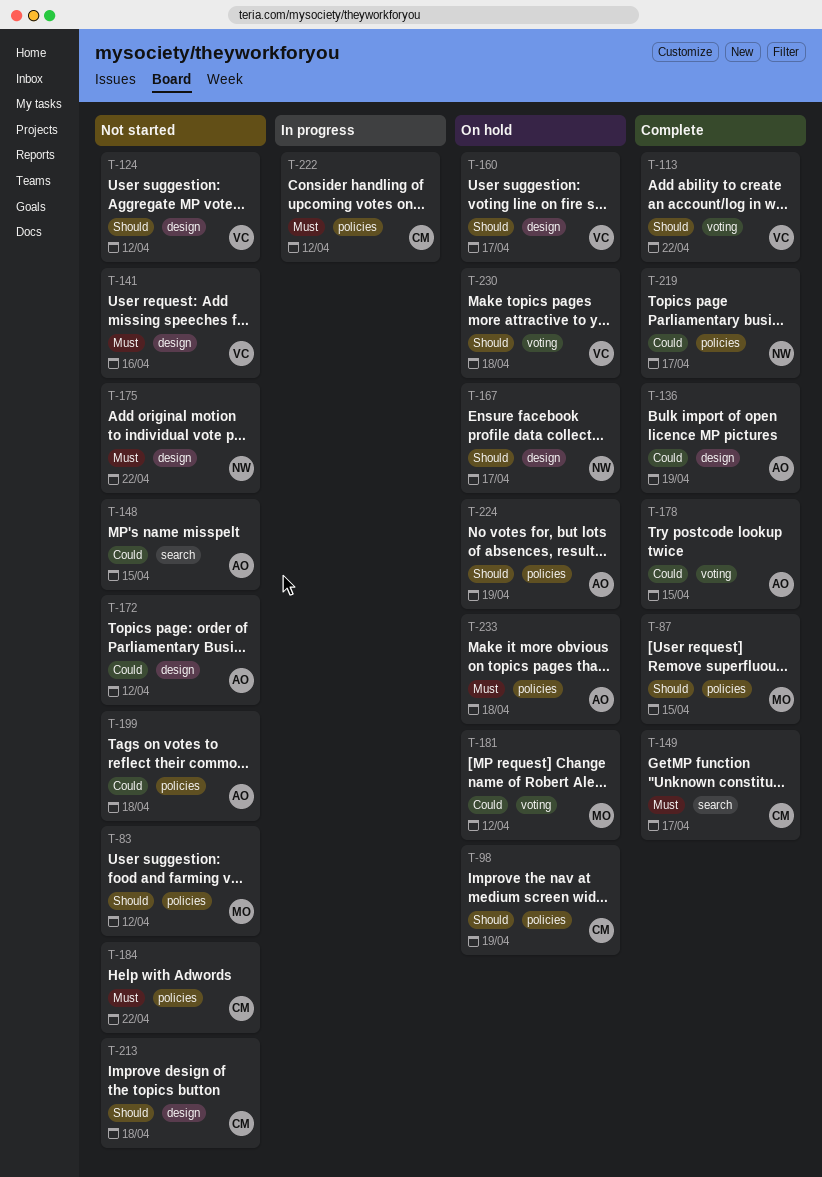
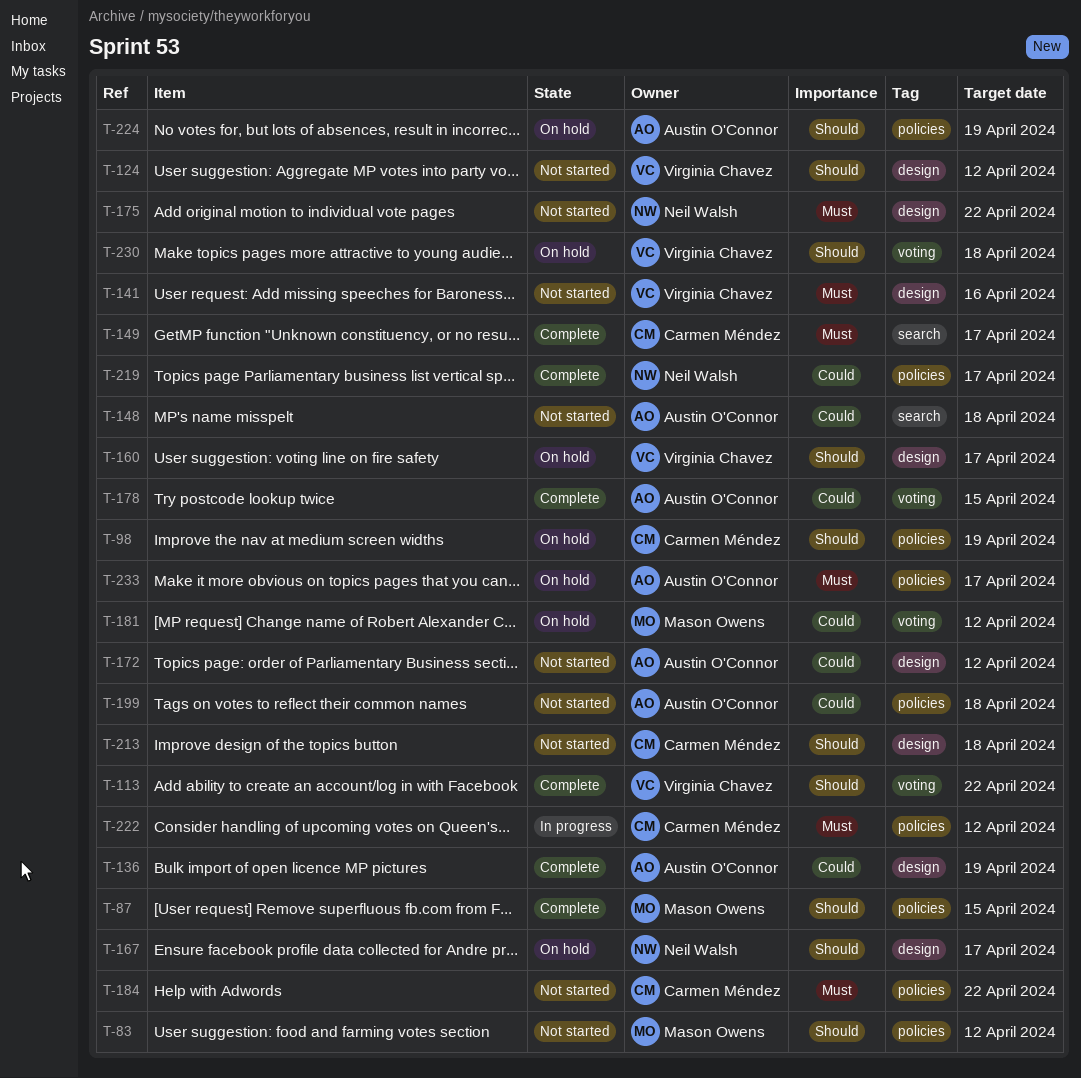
T-148, due: Apr 15 -> Apr 18
T-233, due: Apr 18 -> Apr 17

